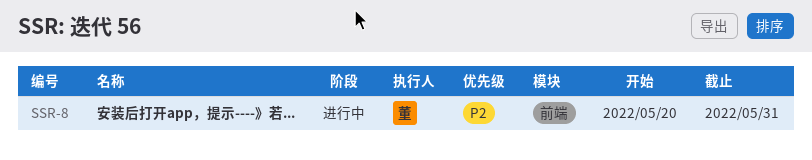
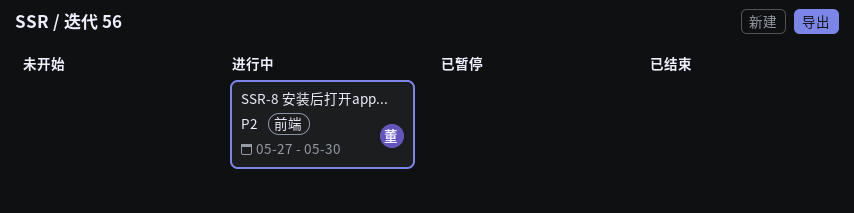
SSR-8, start: May 20 -> May 27
SSR-8, due: May 31 -> May 30

